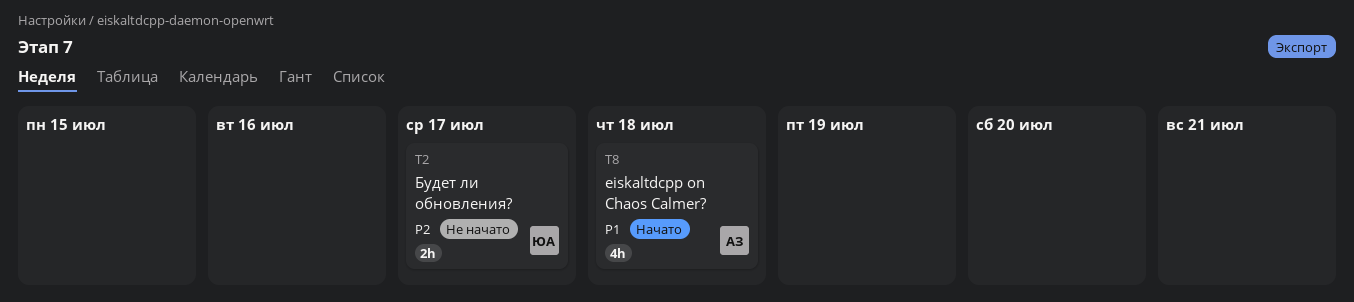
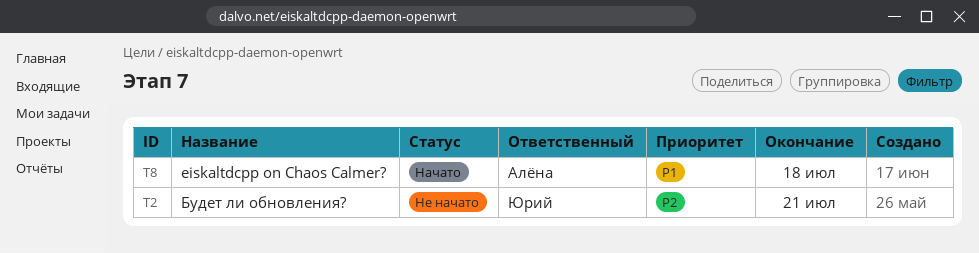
T2, due: Jul 17 -> Jul 21

